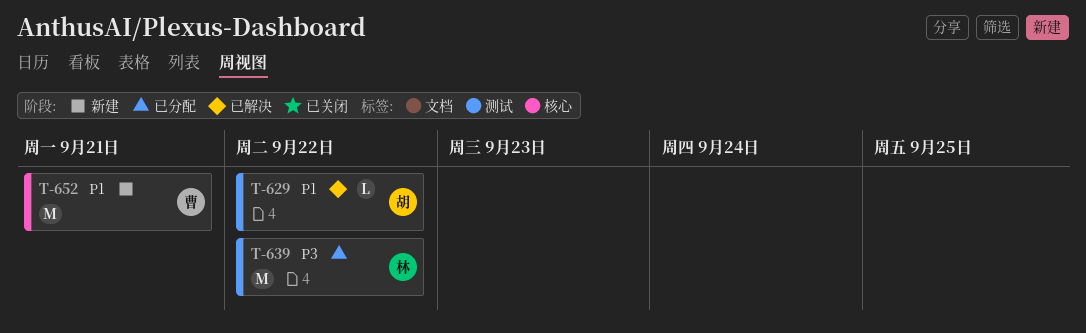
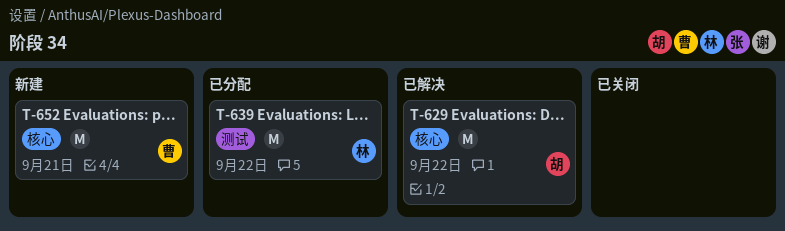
T-629, label: 测试 -> 核心
T-629, estimate: L -> M

